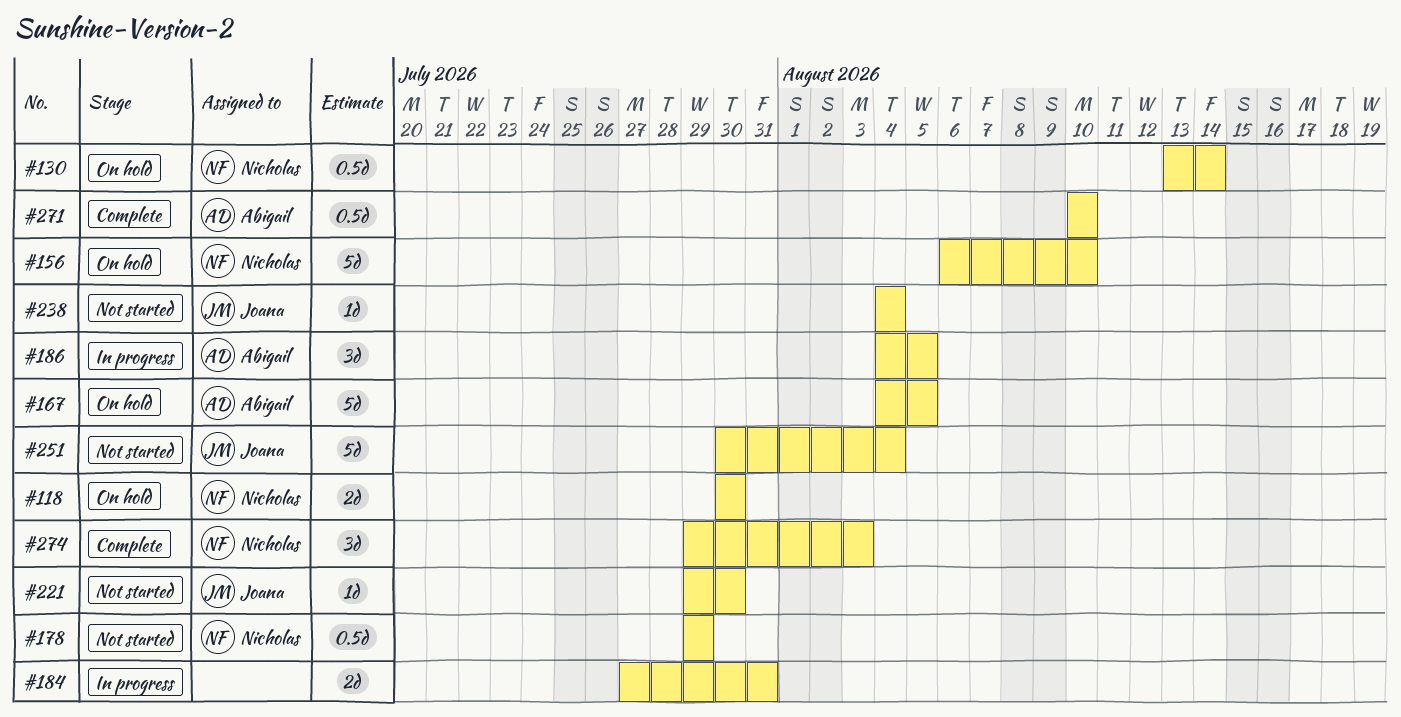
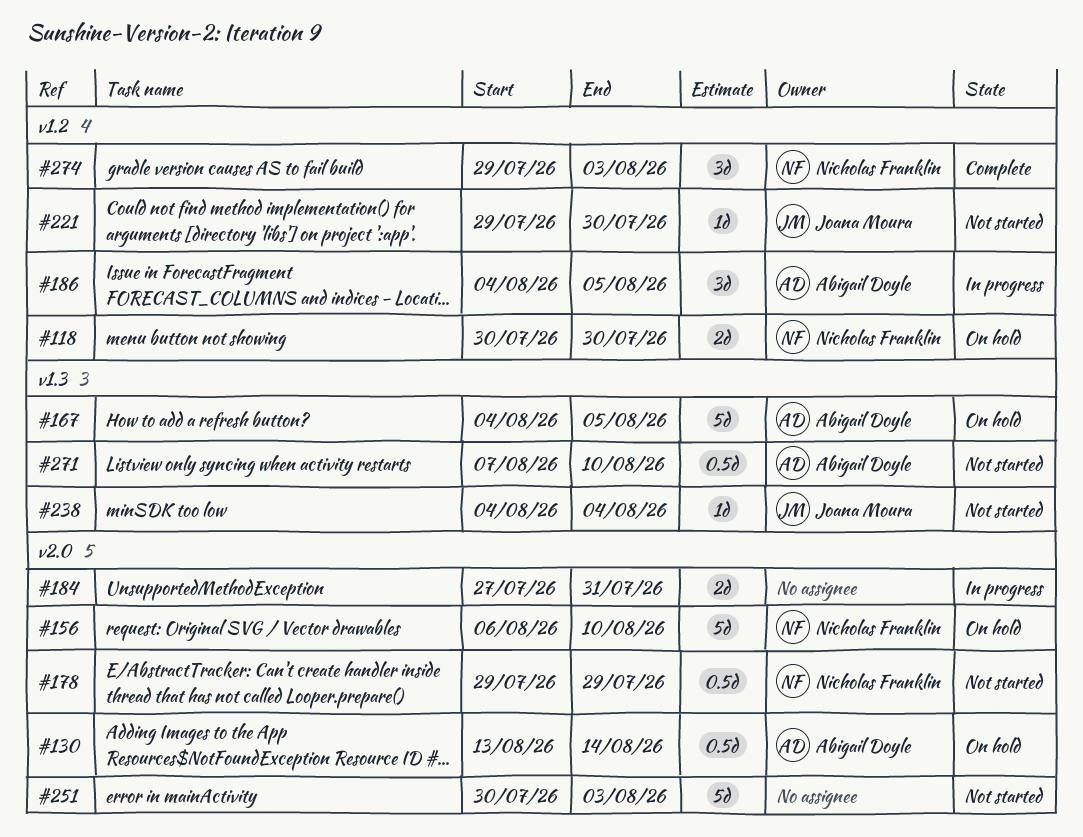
#130, owner: Nicholas Franklin -> Abigail Doyle
#251, owner: Joana Moura -> none
#251, due: Aug 4 -> Aug 3
#271, status: Complete -> Not started
#271, start: Aug 10 -> Aug 7

